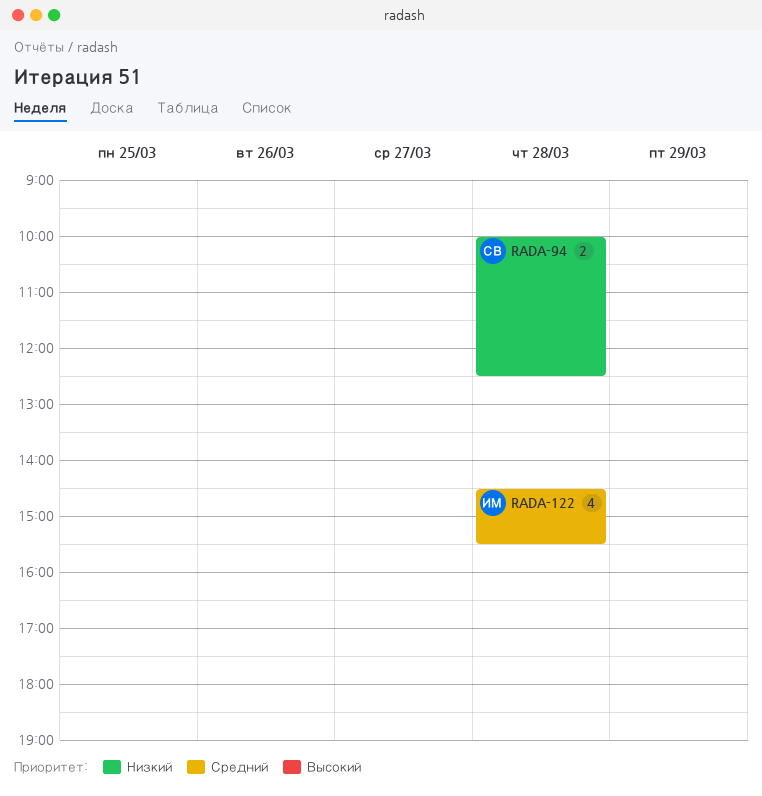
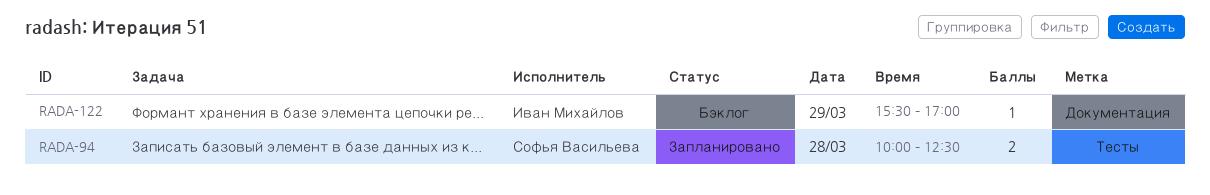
RADA-122, estimate: 4 -> 1
RADA-122, day: Mar 28 -> Mar 29
RADA-122, begins: 14:30 -> 15:30
RADA-122, ends: 15:30 -> 17:00

